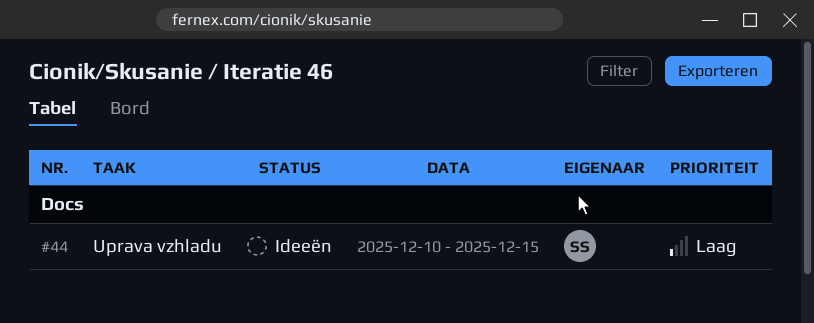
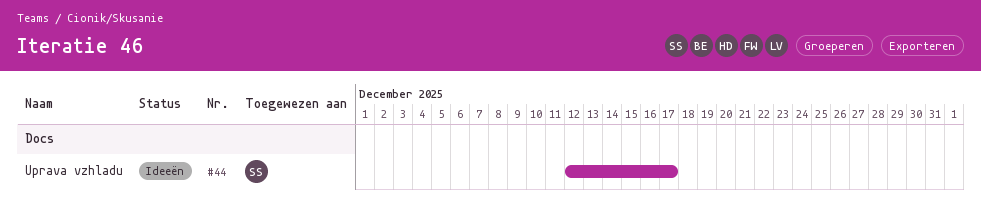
#44, start: Dec 10 -> Dec 12
#44, due: Dec 15 -> Dec 17

